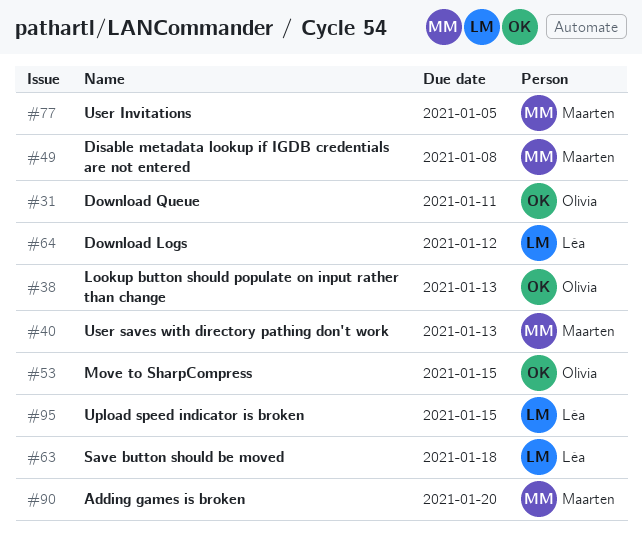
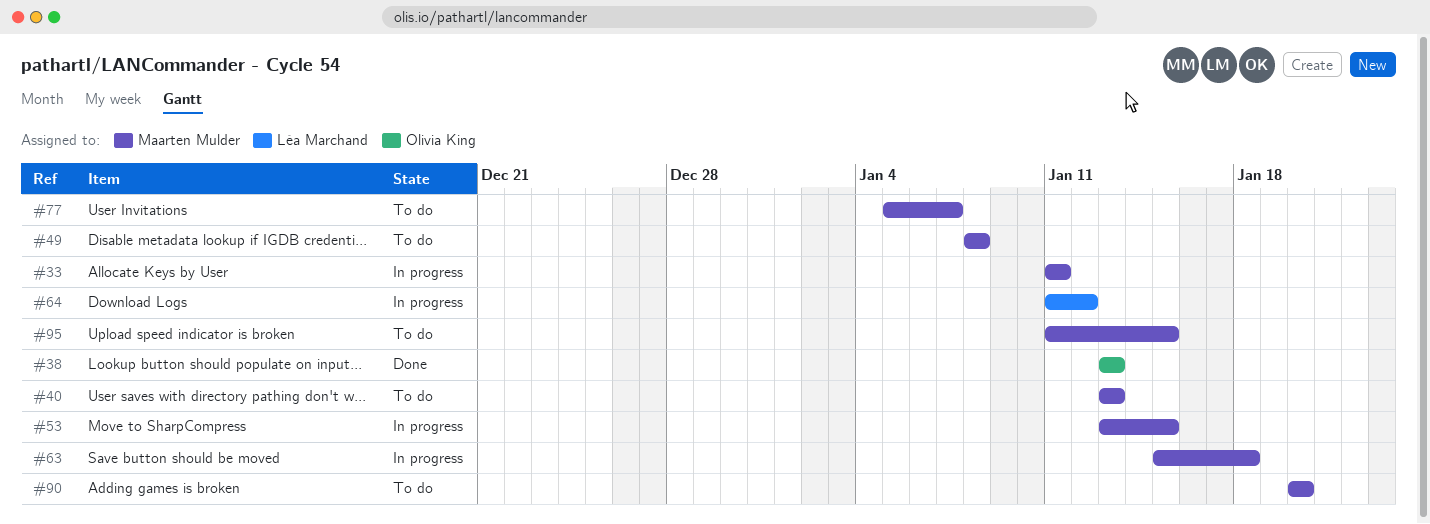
#31: present -> none
#33: none -> present
#53, owner: Olivia King -> Maarten Mulder
#63, owner: Léa Marchand -> Maarten Mulder
#77, due: Jan 5 -> Jan 7
#95, owner: Léa Marchand -> Maarten Mulder

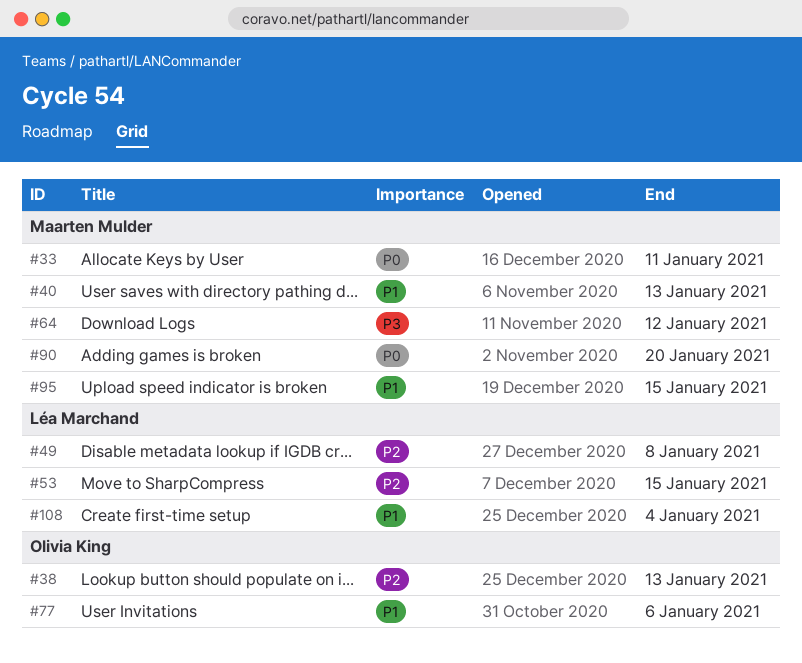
#49, owner: Maarten Mulder -> Léa Marchand
#53, owner: Maarten Mulder -> Léa Marchand
#63: present -> none
#64, owner: Léa Marchand -> Maarten Mulder
#77, owner: Maarten Mulder -> Olivia King
#77, due: Jan 7 -> Jan 6
#108: none -> present

